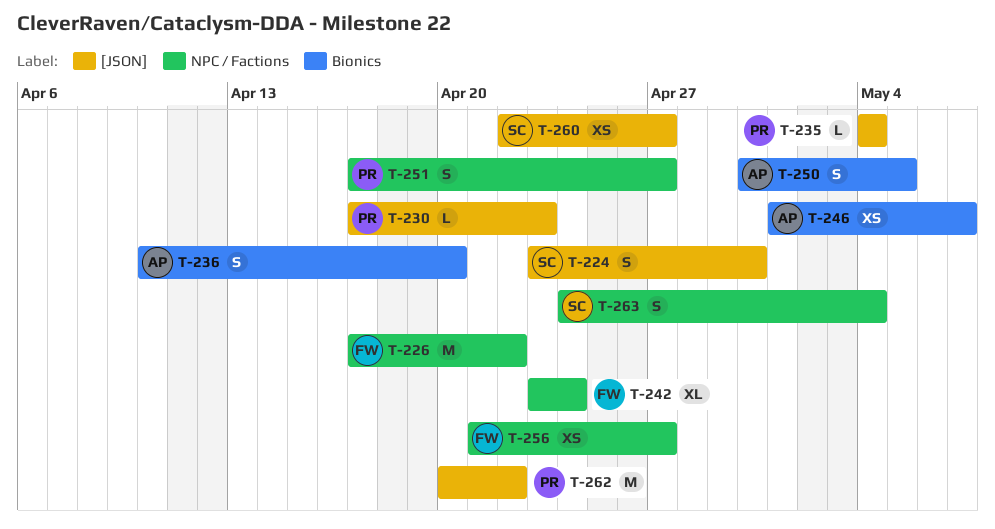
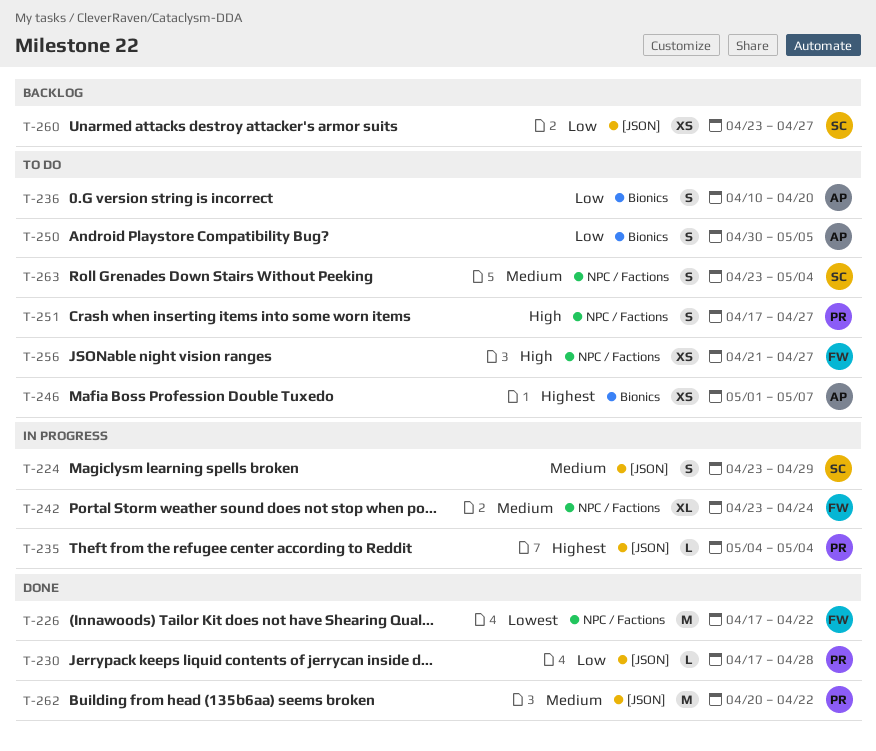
T-224, due: Apr 30 -> Apr 29
T-230, due: Apr 23 -> Apr 28
T-260, start: Apr 22 -> Apr 23
T-263, start: Apr 24 -> Apr 23

